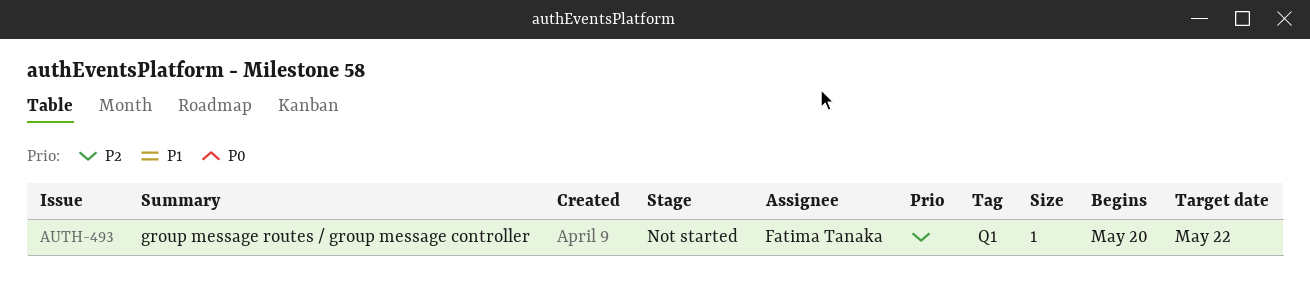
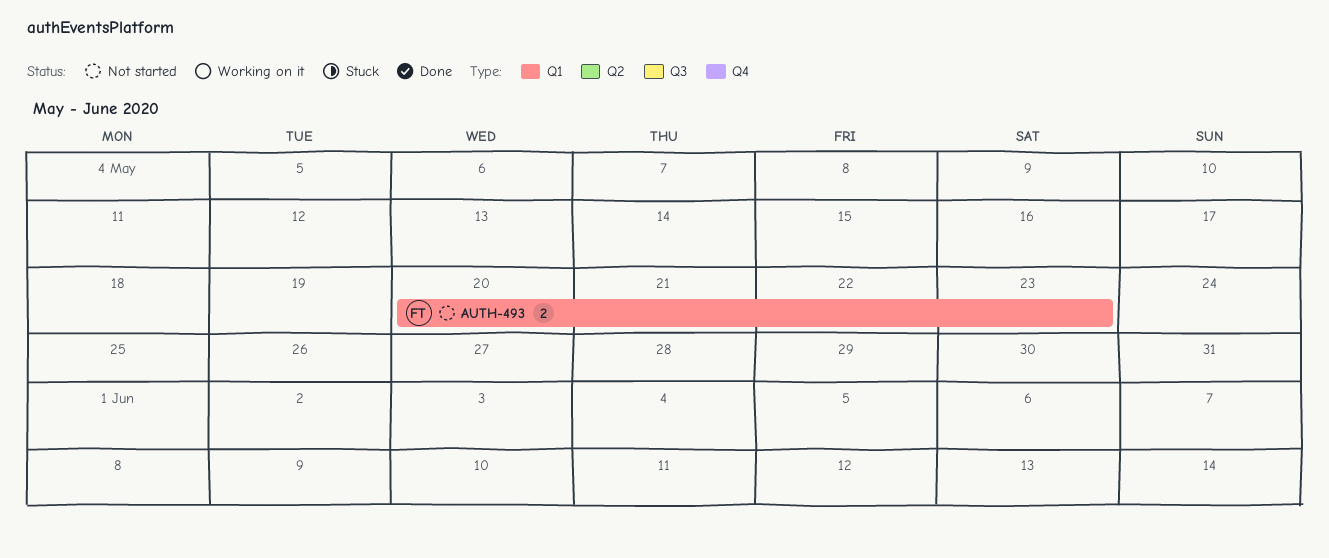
AUTH-493, estimate: 1 -> 2
AUTH-493, due: May 22 -> May 23

